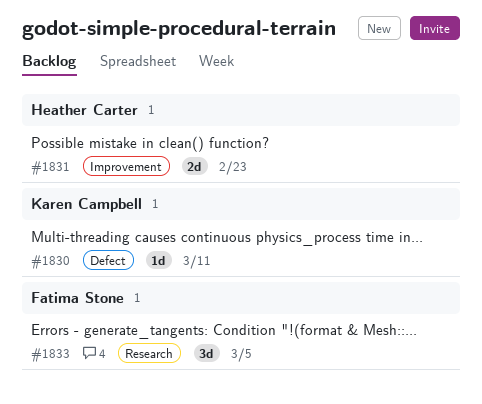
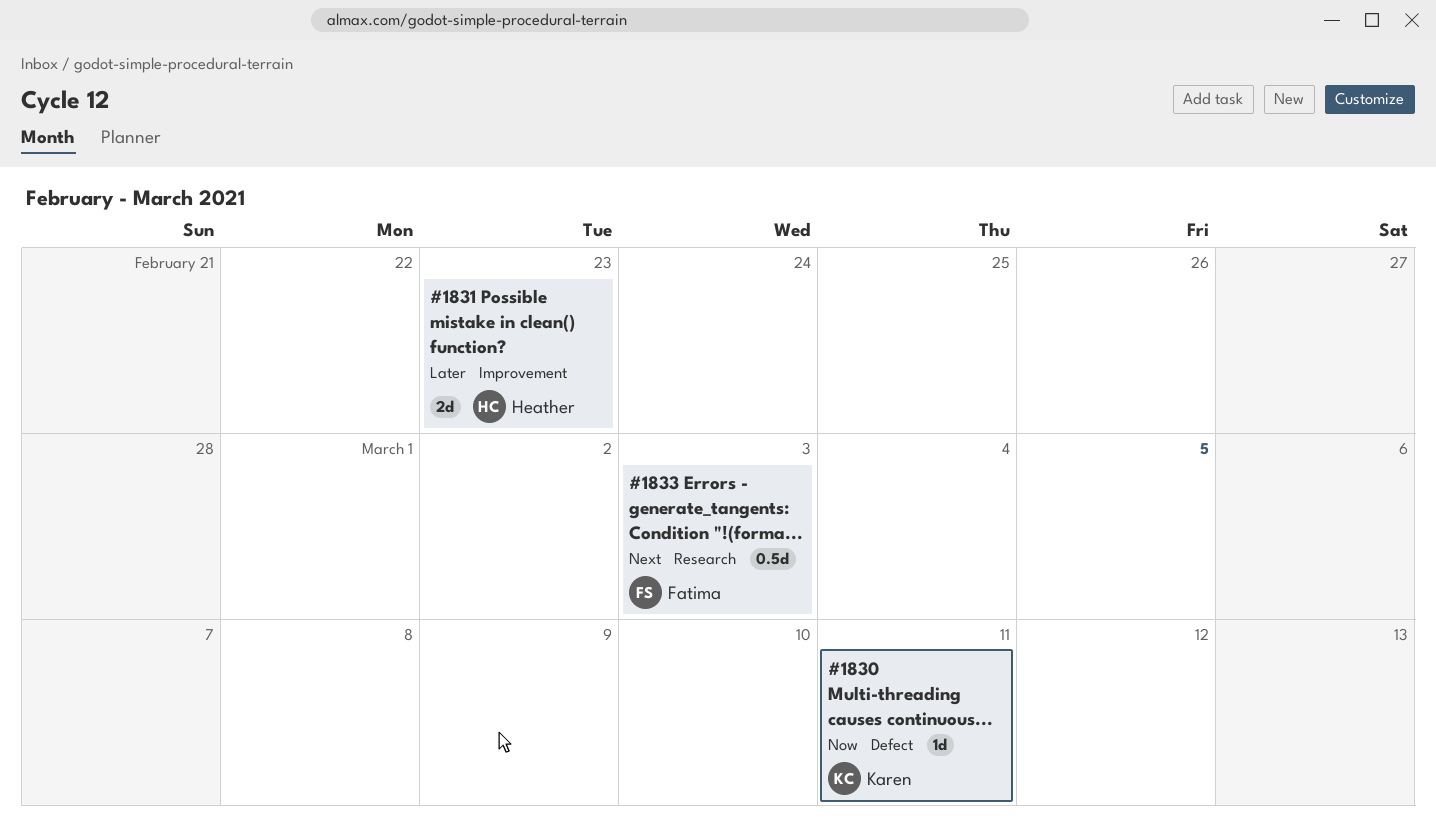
#1833, estimate: 3d -> 0.5d
#1833, due: Mar 5 -> Mar 3

